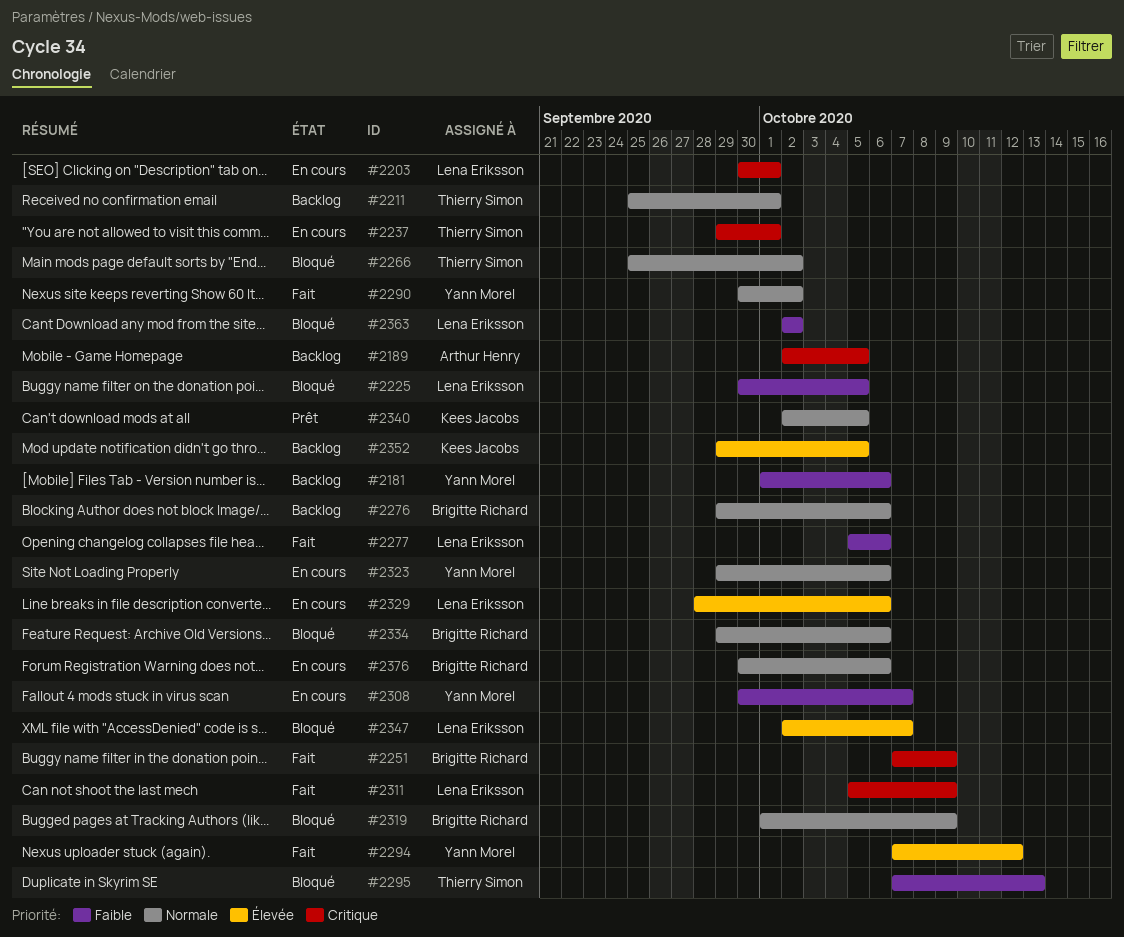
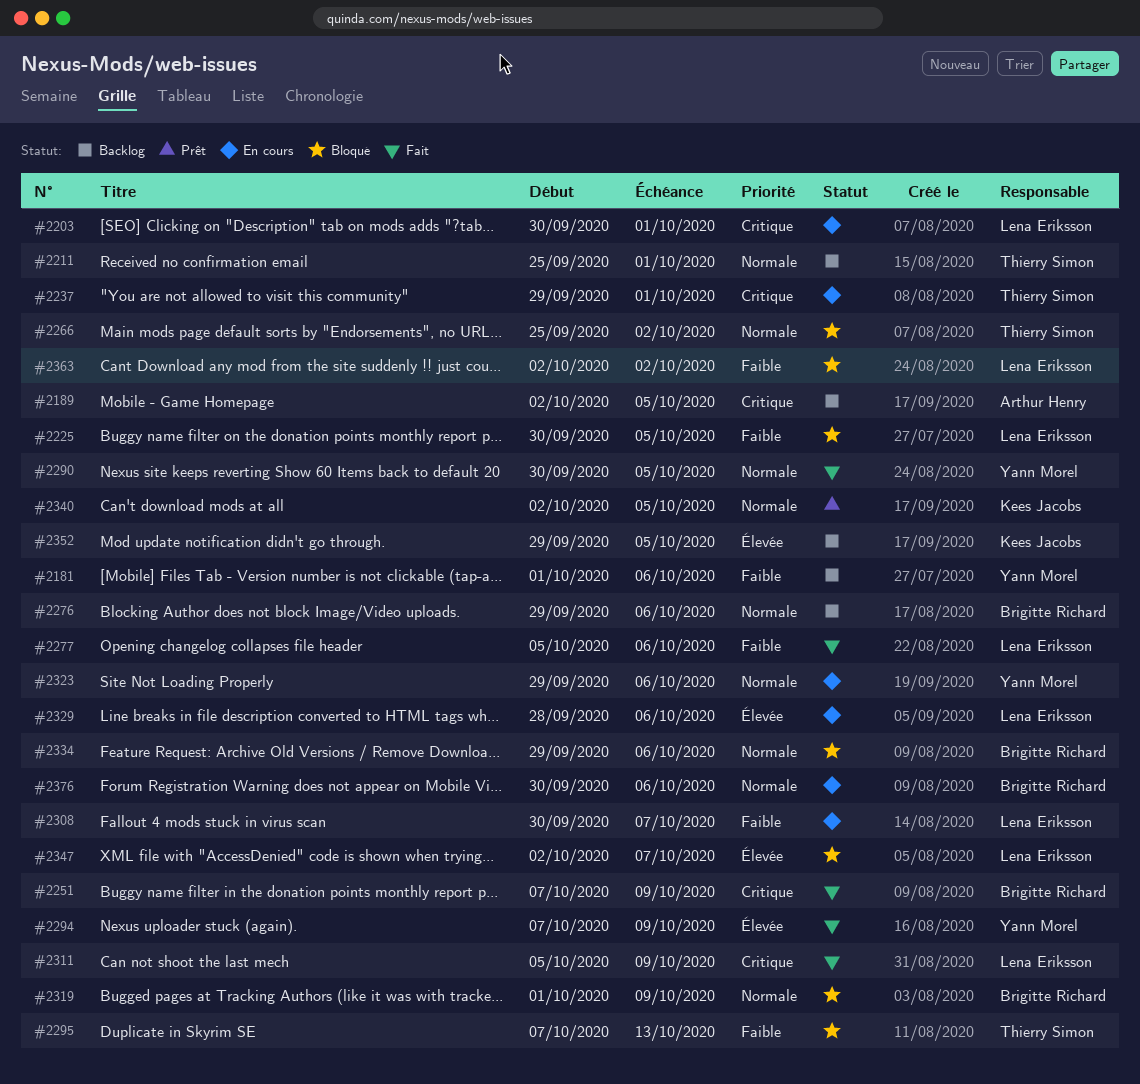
#2290, due: Oct 2 -> Oct 5
#2294, due: Oct 12 -> Oct 9
#2308, owner: Yann Morel -> Lena Eriksson

